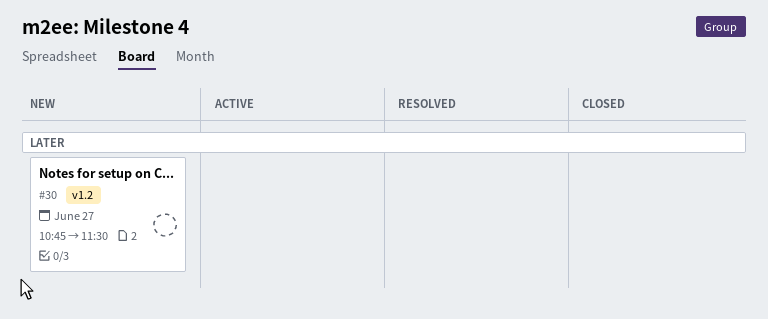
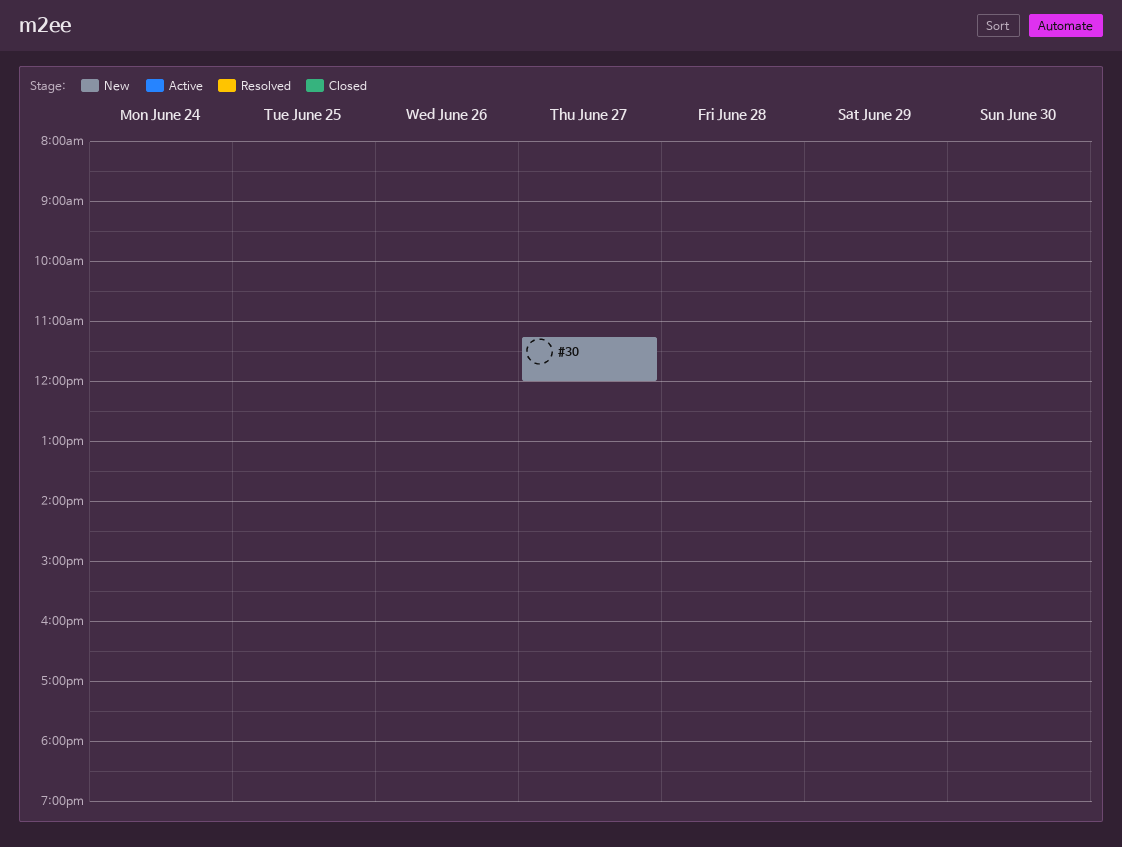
#30, begins: 10:45 -> 11:15
#30, ends: 11:30 -> 12:00

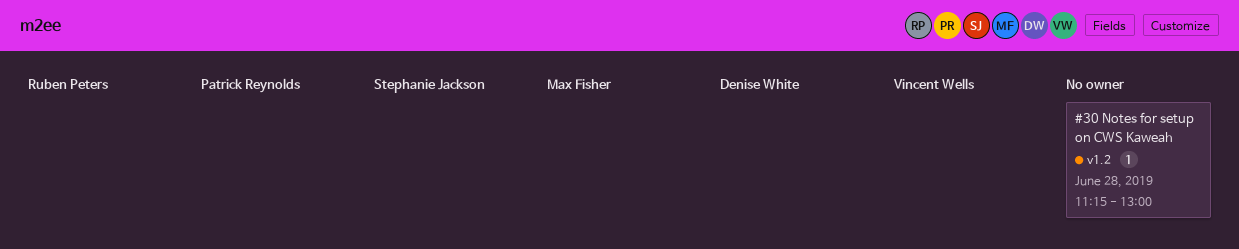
#30, day: Jun 27 -> Jun 28
#30, ends: 12:00 -> 13:00

